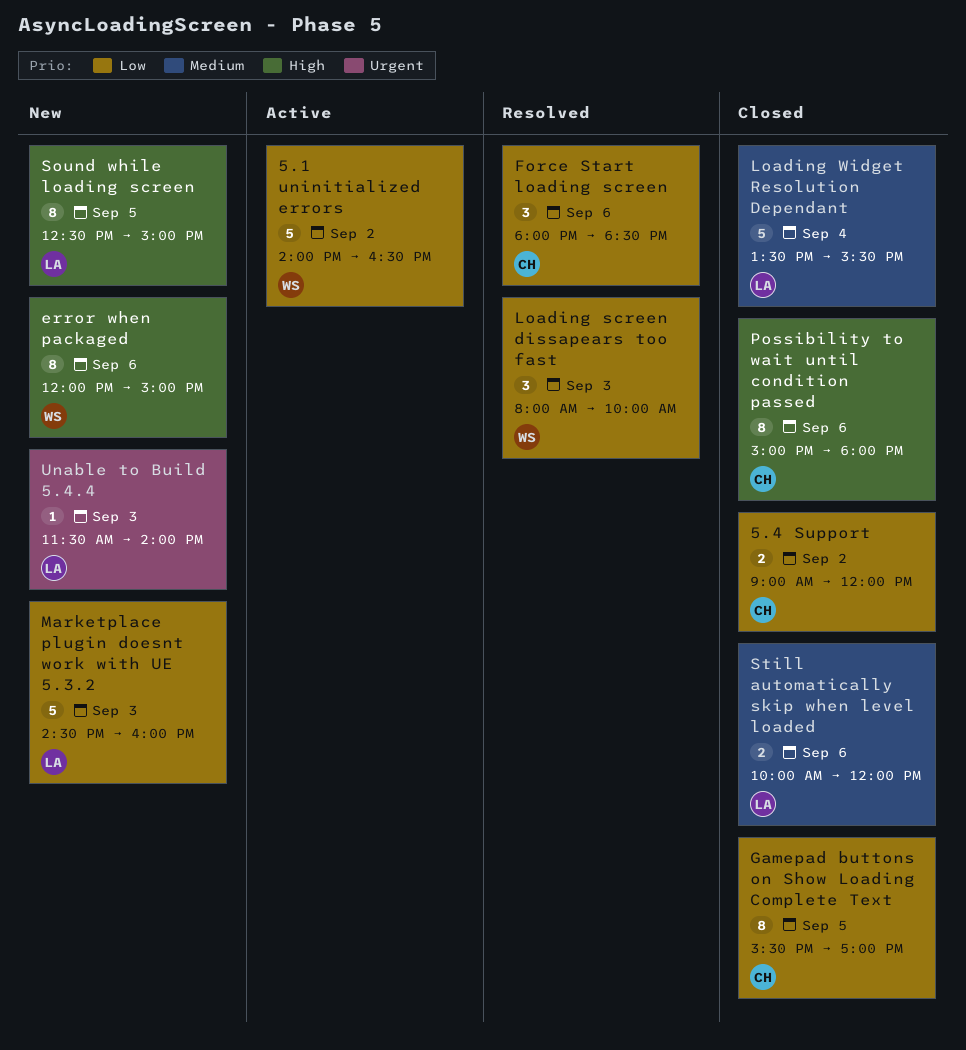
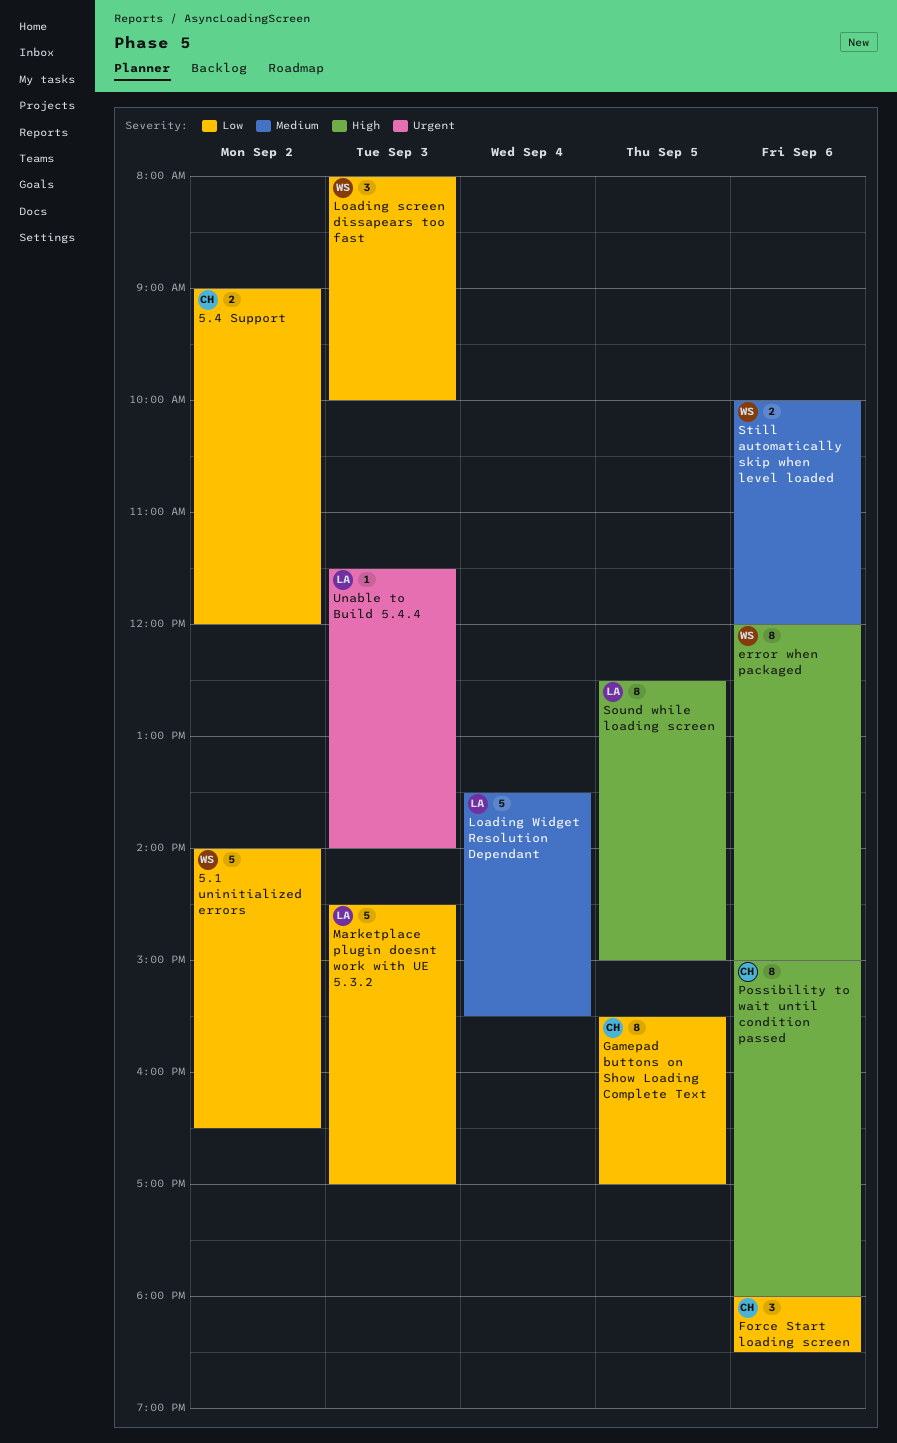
Marketplace plugin doesnt work with UE 5.3.2, ends: 16:00 -> 17:00
Still automatically skip when level loaded, owner: LA -> WS

